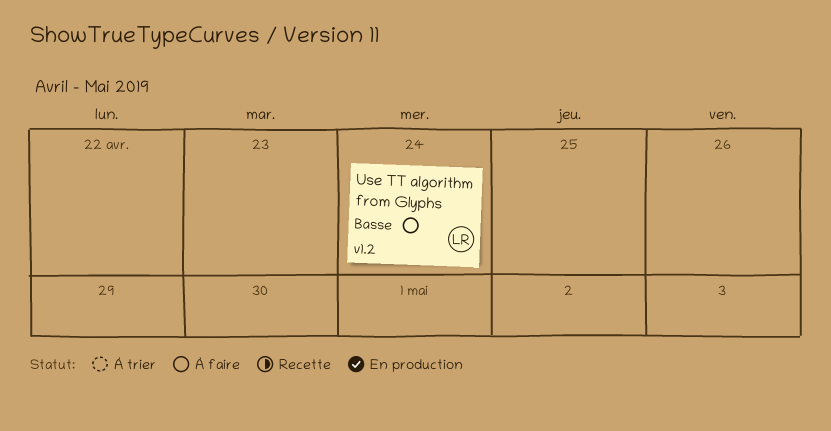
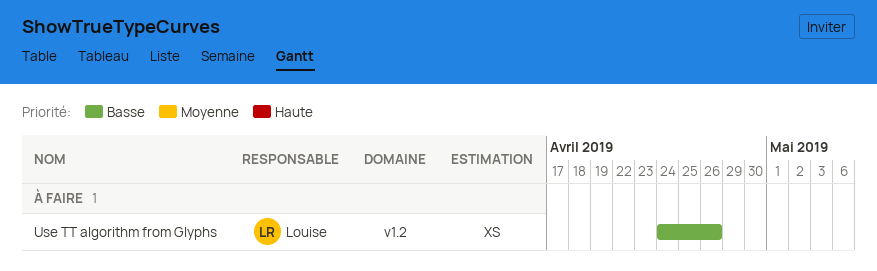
Use TT algorithm from Glyphs, due: Apr 24 -> Apr 26

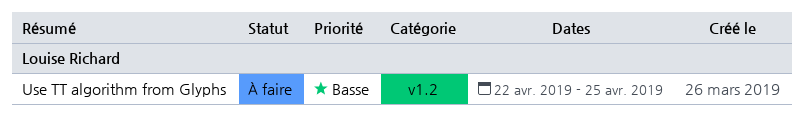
Use TT algorithm from Glyphs, start: Apr 24 -> Apr 22
Use TT algorithm from Glyphs, due: Apr 26 -> Apr 25

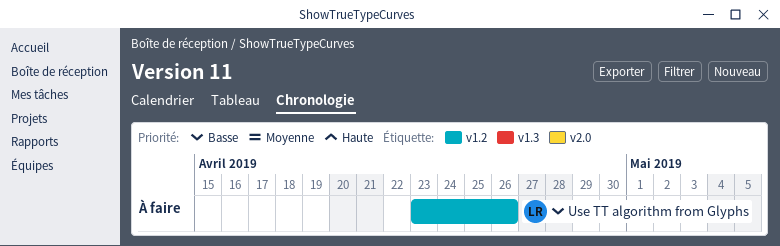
Use TT algorithm from Glyphs, start: Apr 22 -> Apr 23
Use TT algorithm from Glyphs, due: Apr 25 -> Apr 26

